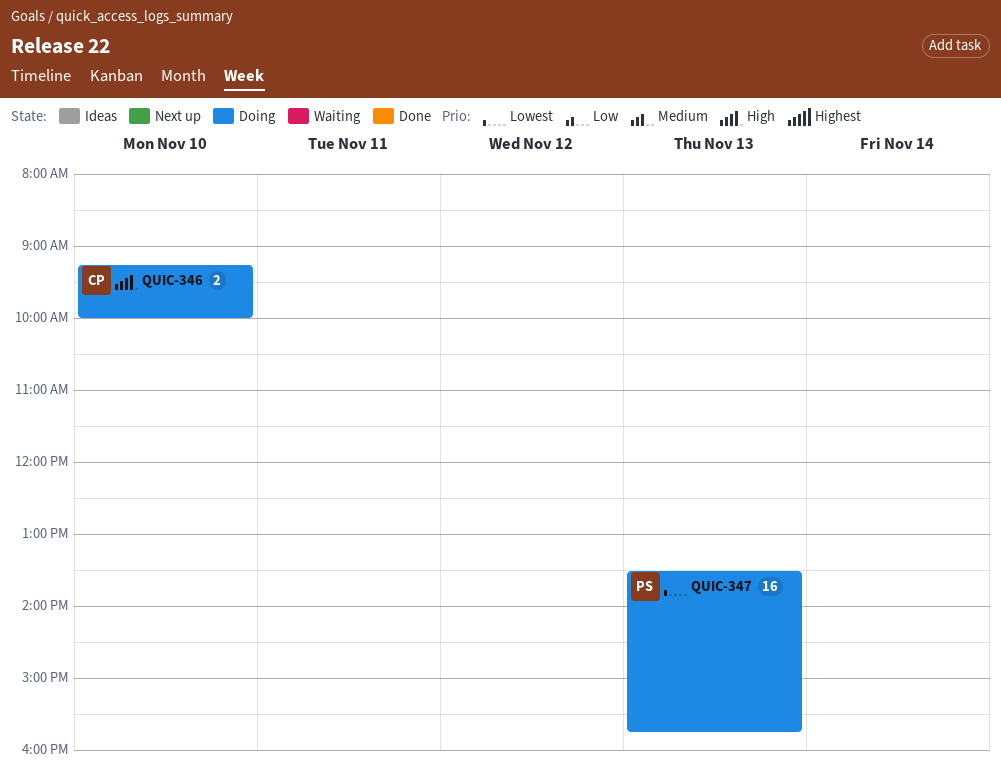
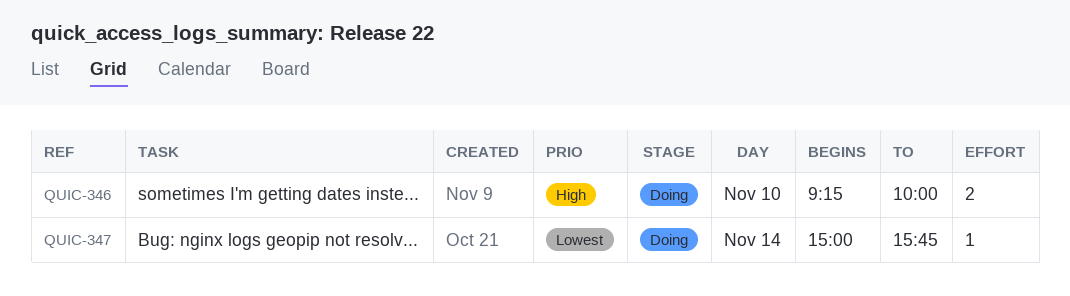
QUIC-347, estimate: 16 -> 1
QUIC-347, day: Nov 13 -> Nov 14
QUIC-347, begins: 13:30 -> 15:00

